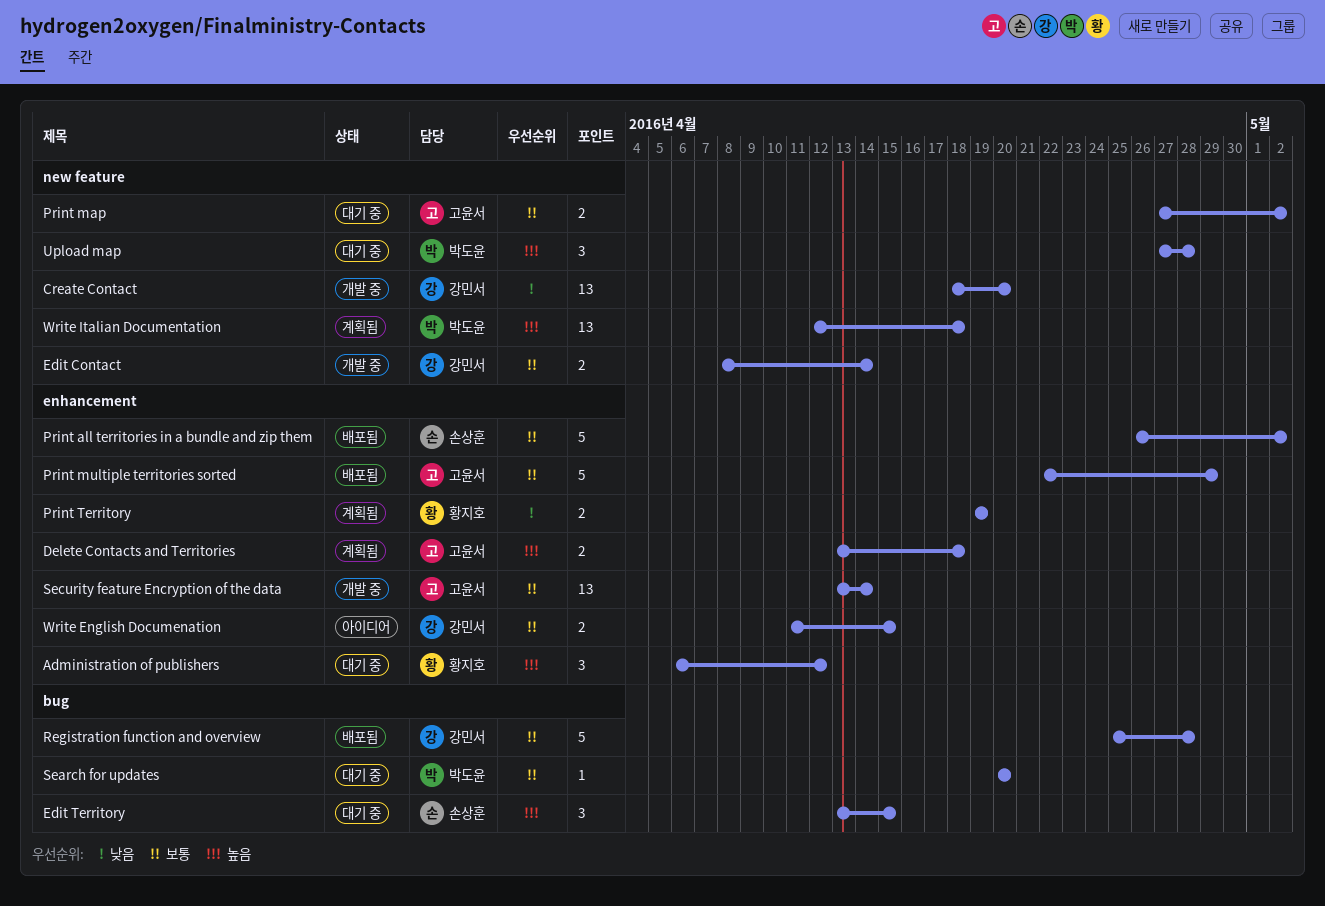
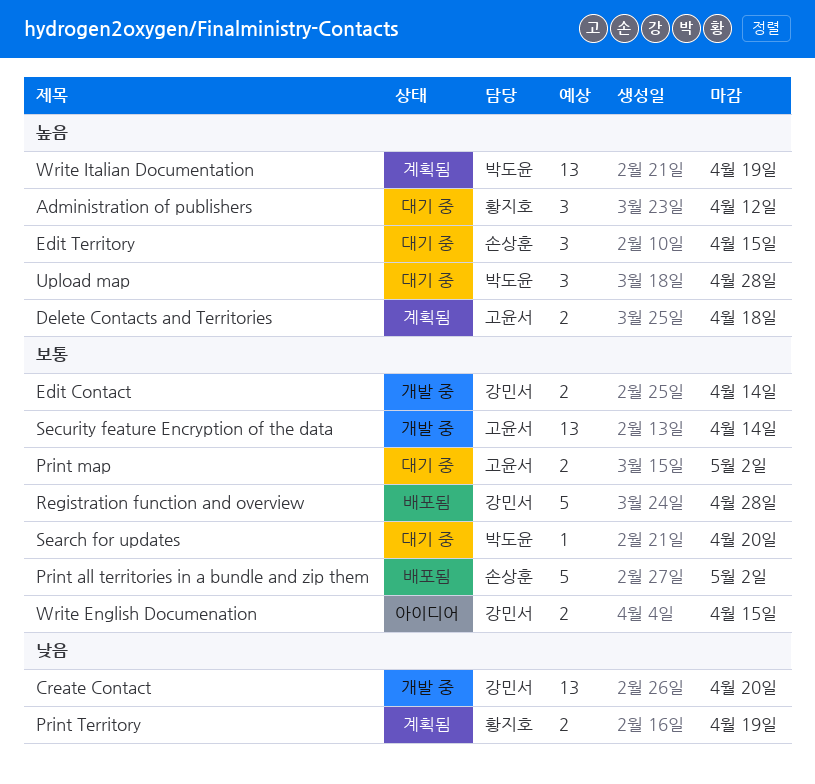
Print multiple territories sorted: present -> none
Write Italian Documentation, due: Apr 18 -> Apr 19

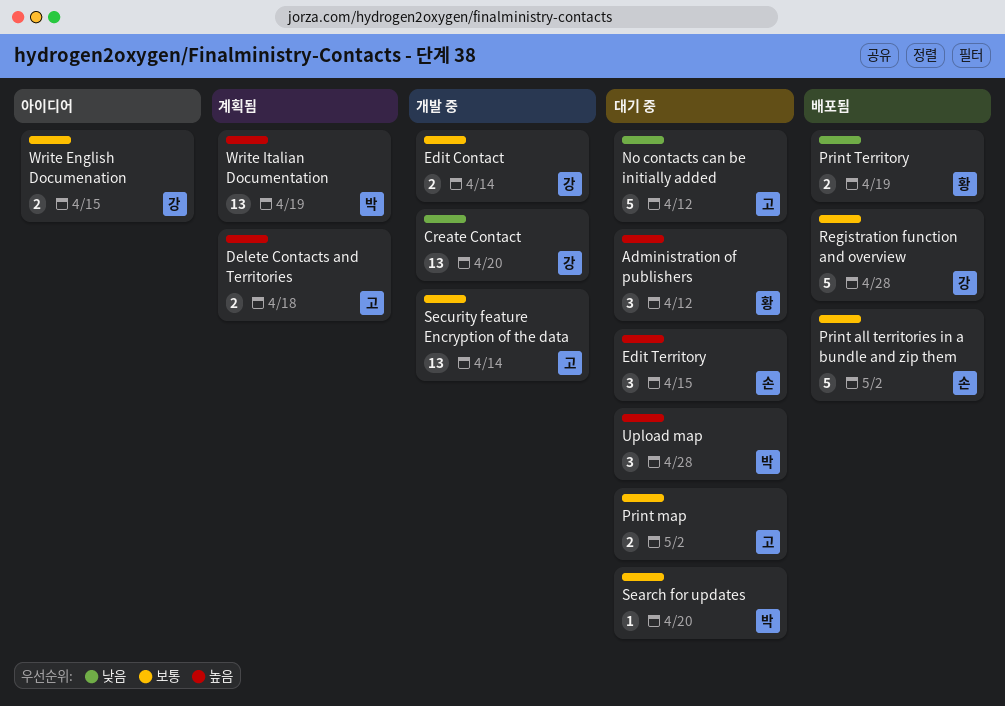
No contacts can be initially added: none -> present
Print Territory, status: 계획됨 -> 배포됨

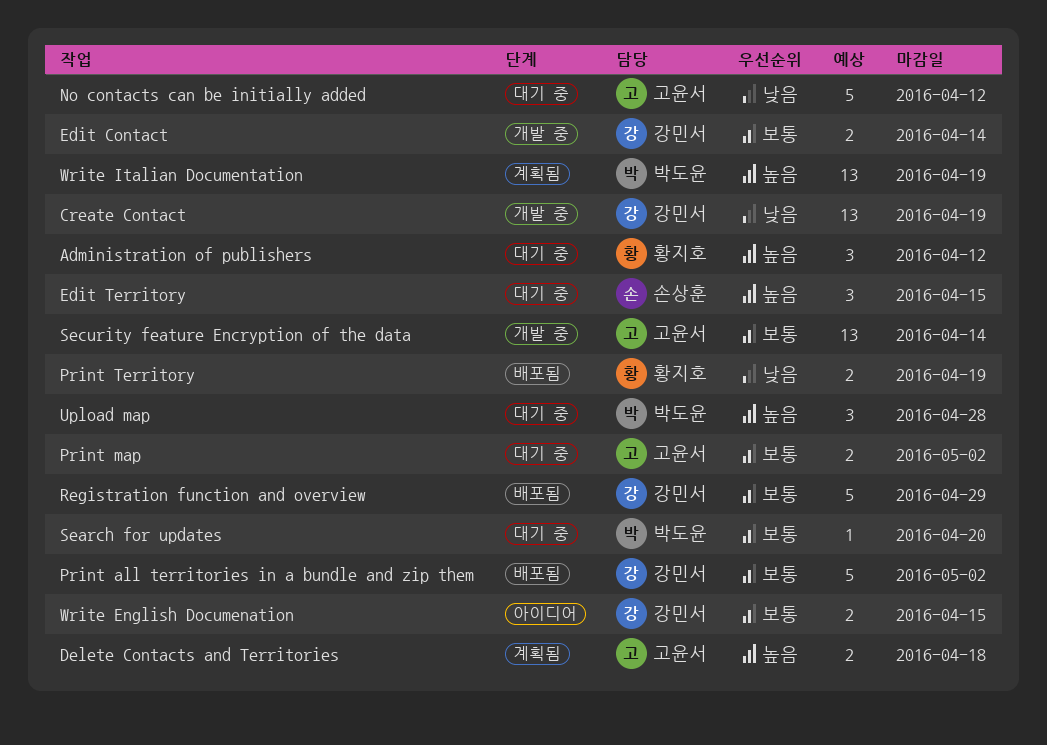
Create Contact, due: Apr 20 -> Apr 19
Print all territories in a bundle and zip them, owner: 손상훈 -> 강민서
Registration function and overview, due: Apr 28 -> Apr 29

